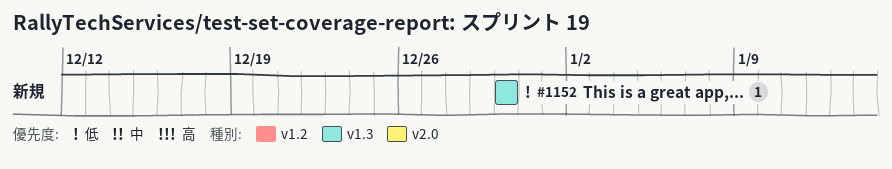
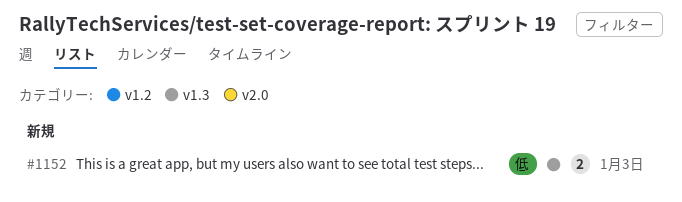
#1152, estimate: 1 -> 2
#1152, due: Dec 30 -> Jan 3

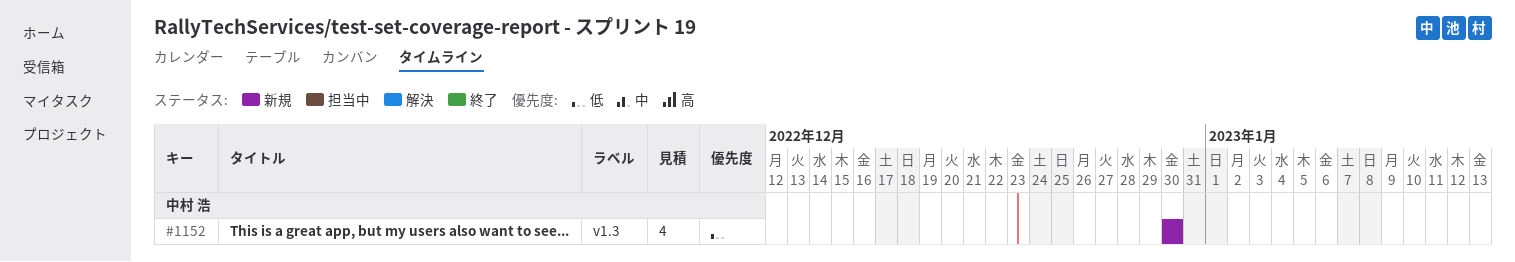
#1152, estimate: 2 -> 4
#1152, due: Jan 3 -> Dec 30

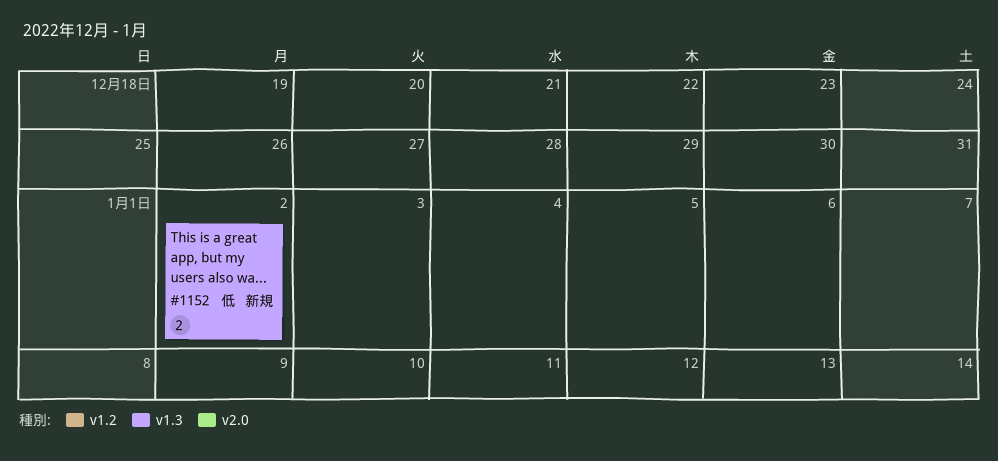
#1152, estimate: 4 -> 2
#1152, due: Dec 30 -> Jan 2

